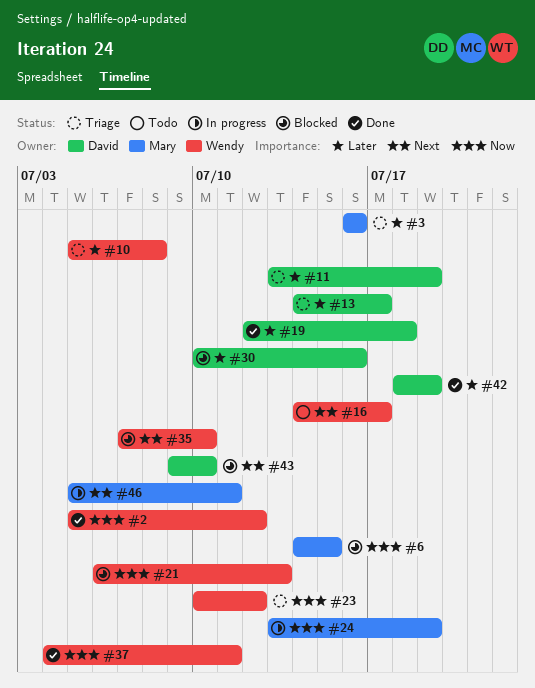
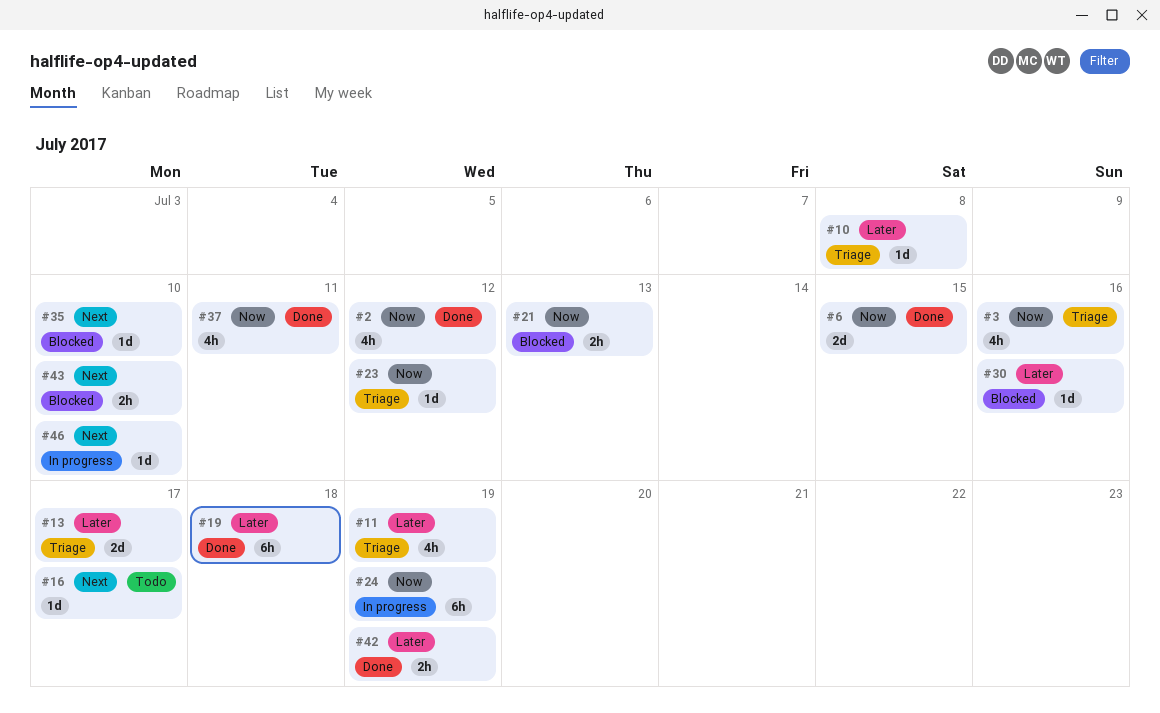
#3, priority: Later -> Now
#6, status: Blocked -> Done
#46, due: Jul 11 -> Jul 10

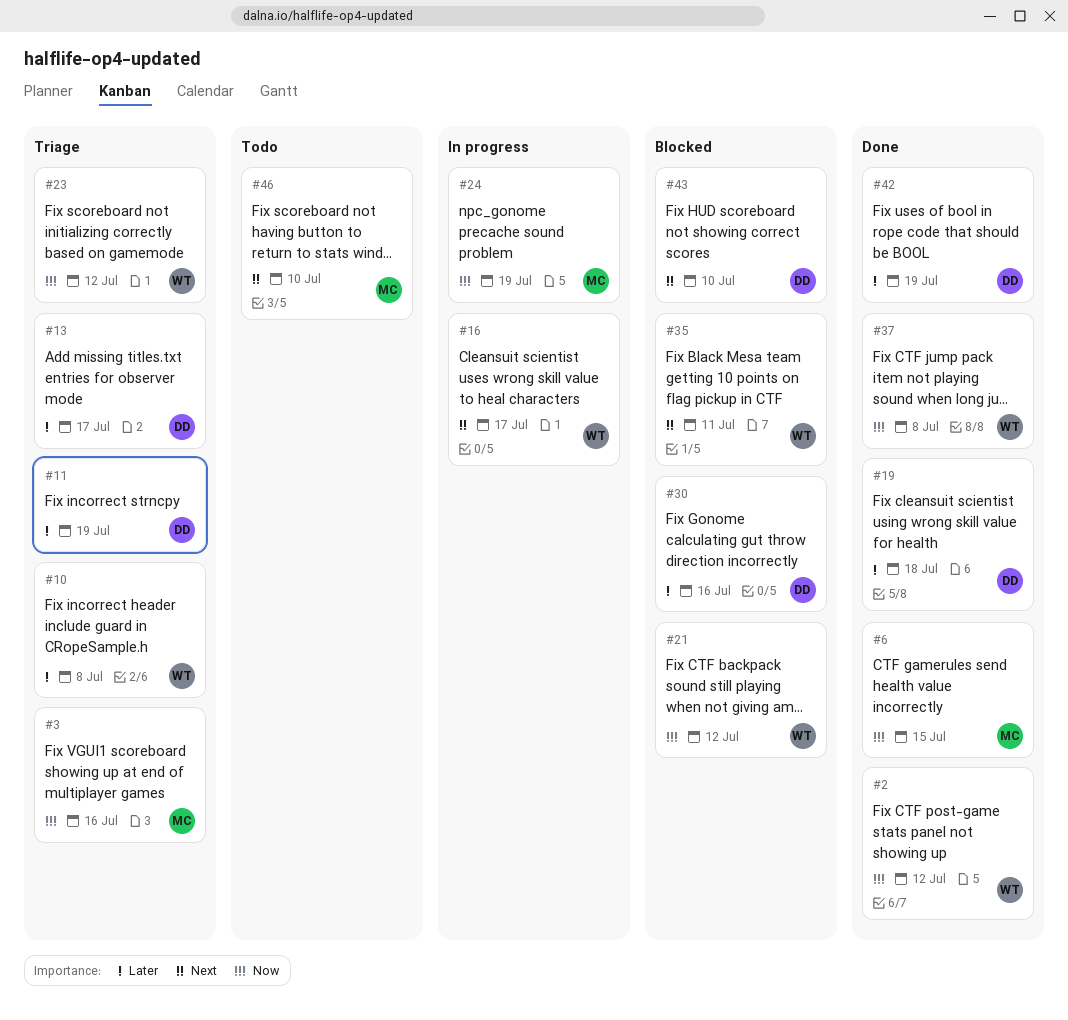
#16, status: Todo -> In progress
#21, due: Jul 13 -> Jul 12
#35, due: Jul 10 -> Jul 11
#37, due: Jul 11 -> Jul 8
#46, status: In progress -> Todo

